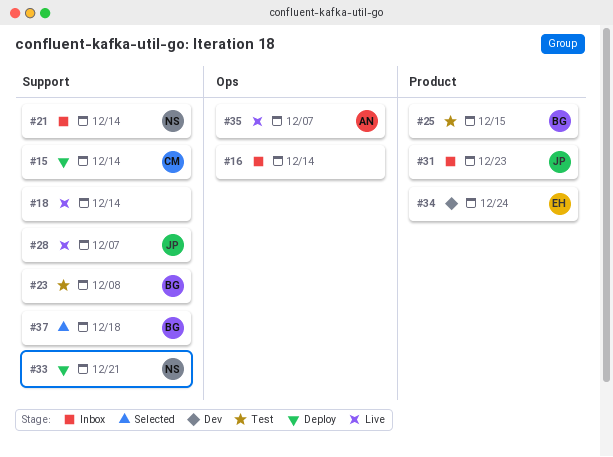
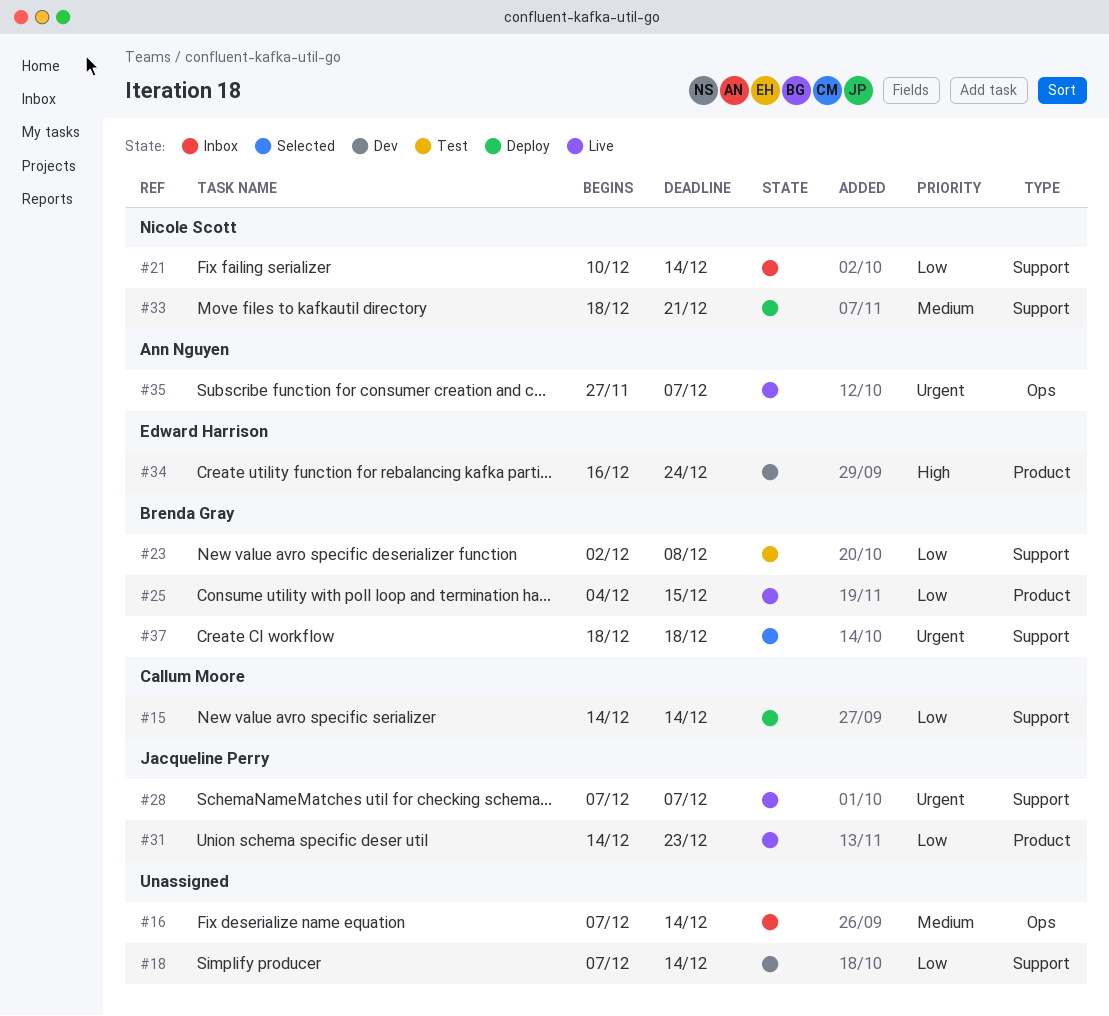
#18, status: Live -> Dev
#25, status: Test -> Live
#31, status: Inbox -> Live

